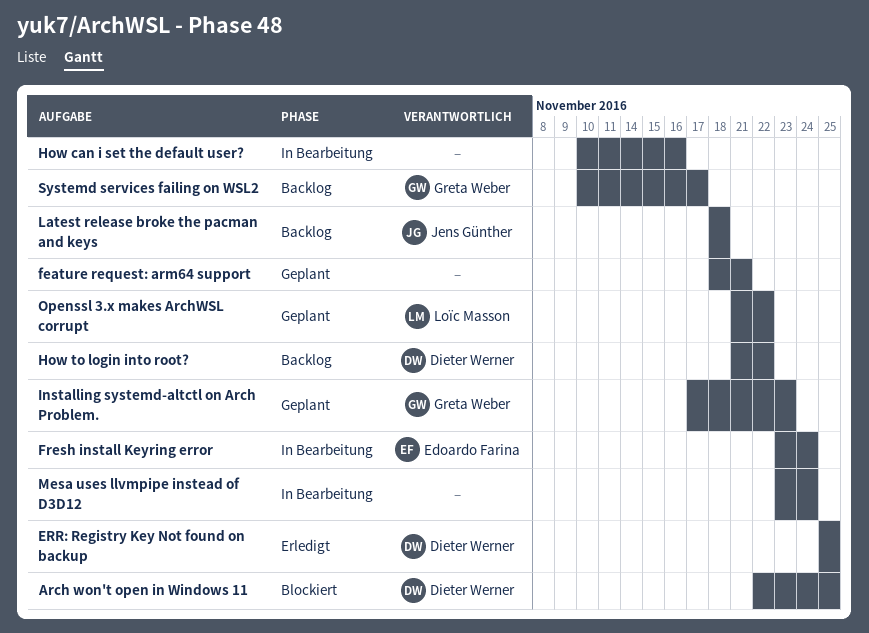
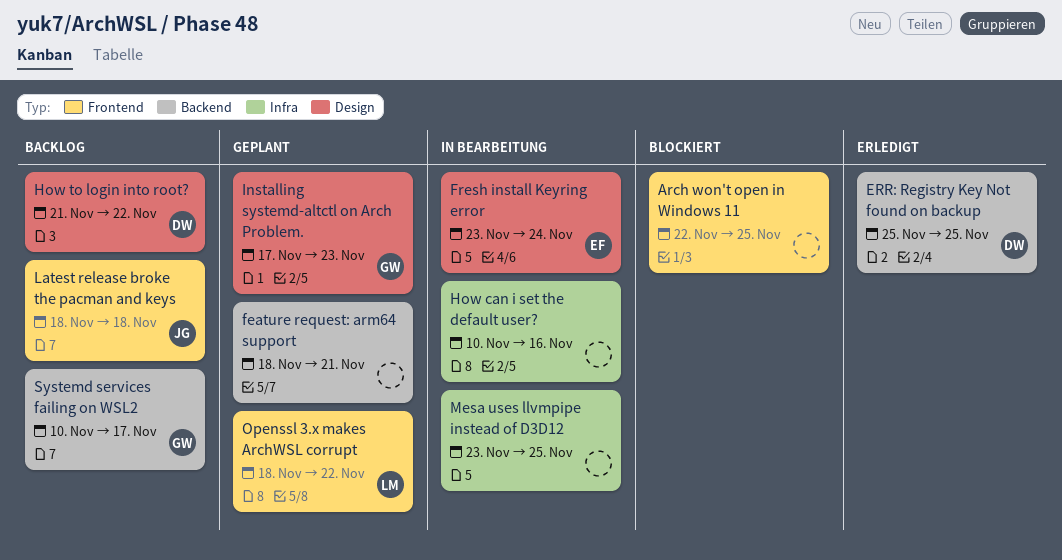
Arch won't open in Windows 11, owner: Dieter Werner -> none
Mesa uses llvmpipe instead of D3D12, due: Nov 24 -> Nov 25
Openssl 3.x makes ArchWSL corrupt, start: Nov 21 -> Nov 18

